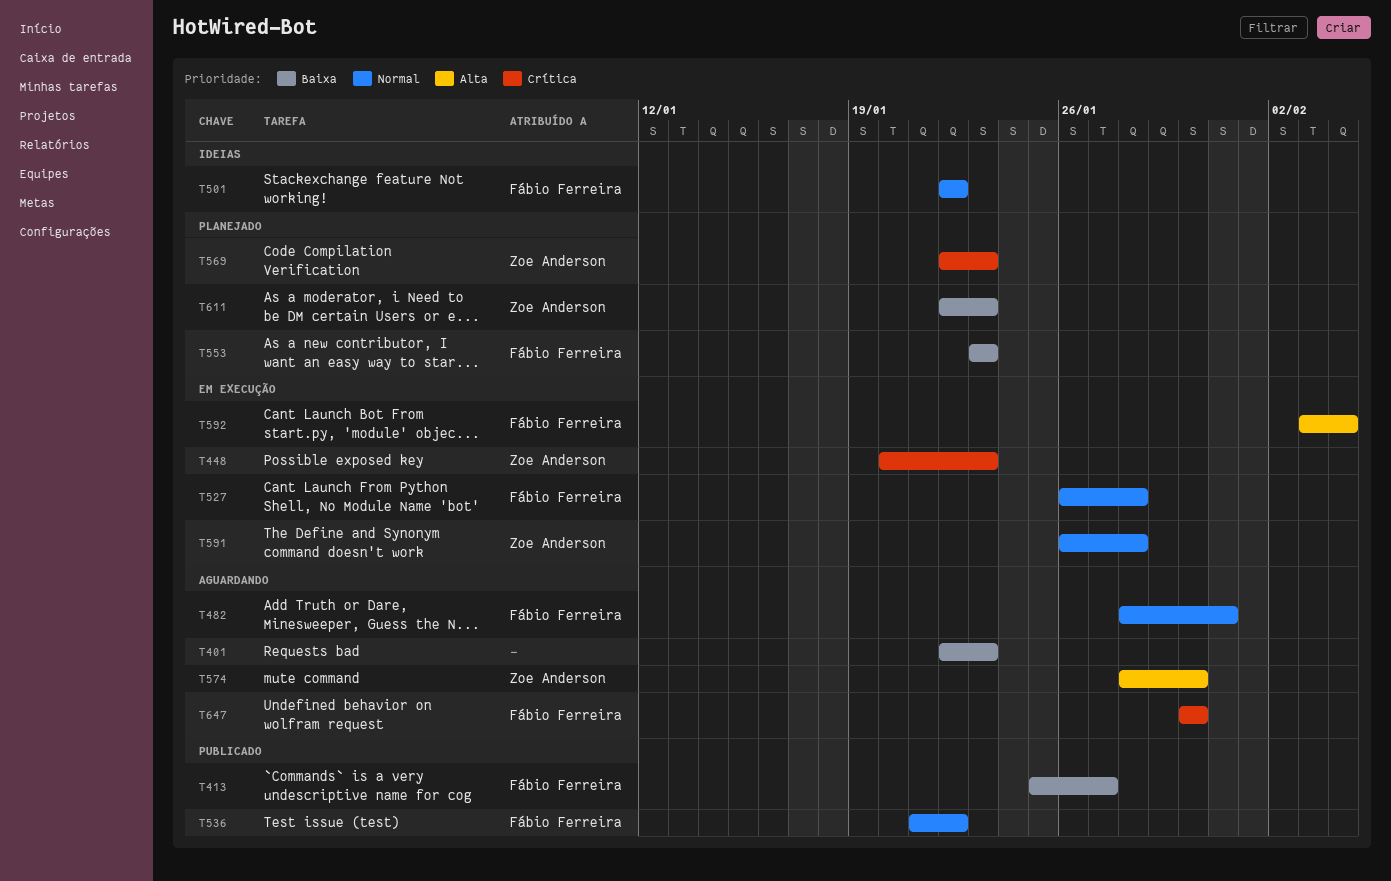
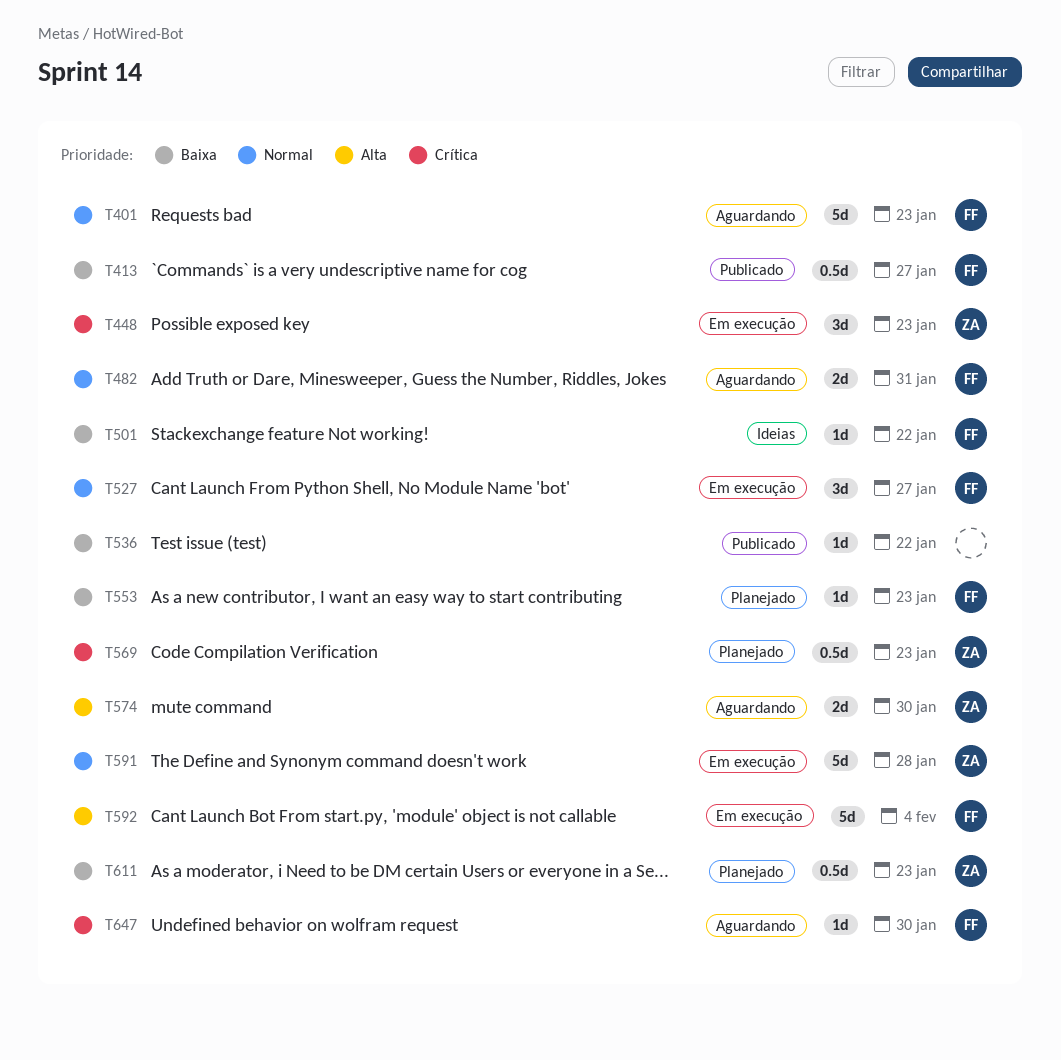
T401, owner: none -> Fábio Ferreira
T401, priority: Baixa -> Normal
T501, priority: Normal -> Baixa
T527, due: Jan 28 -> Jan 27
T536, owner: Fábio Ferreira -> none
T536, priority: Normal -> Baixa

